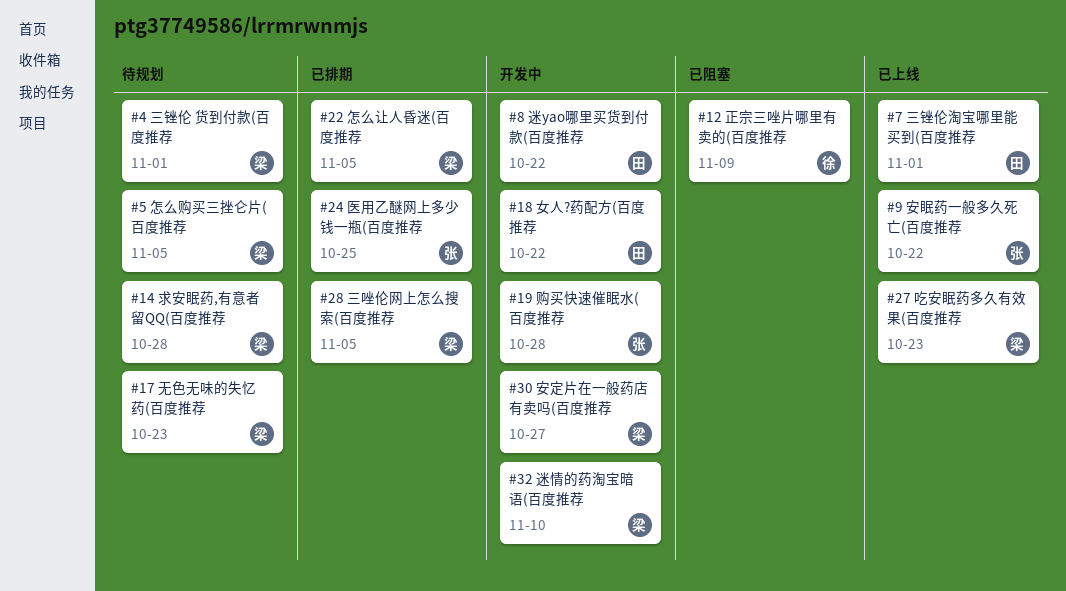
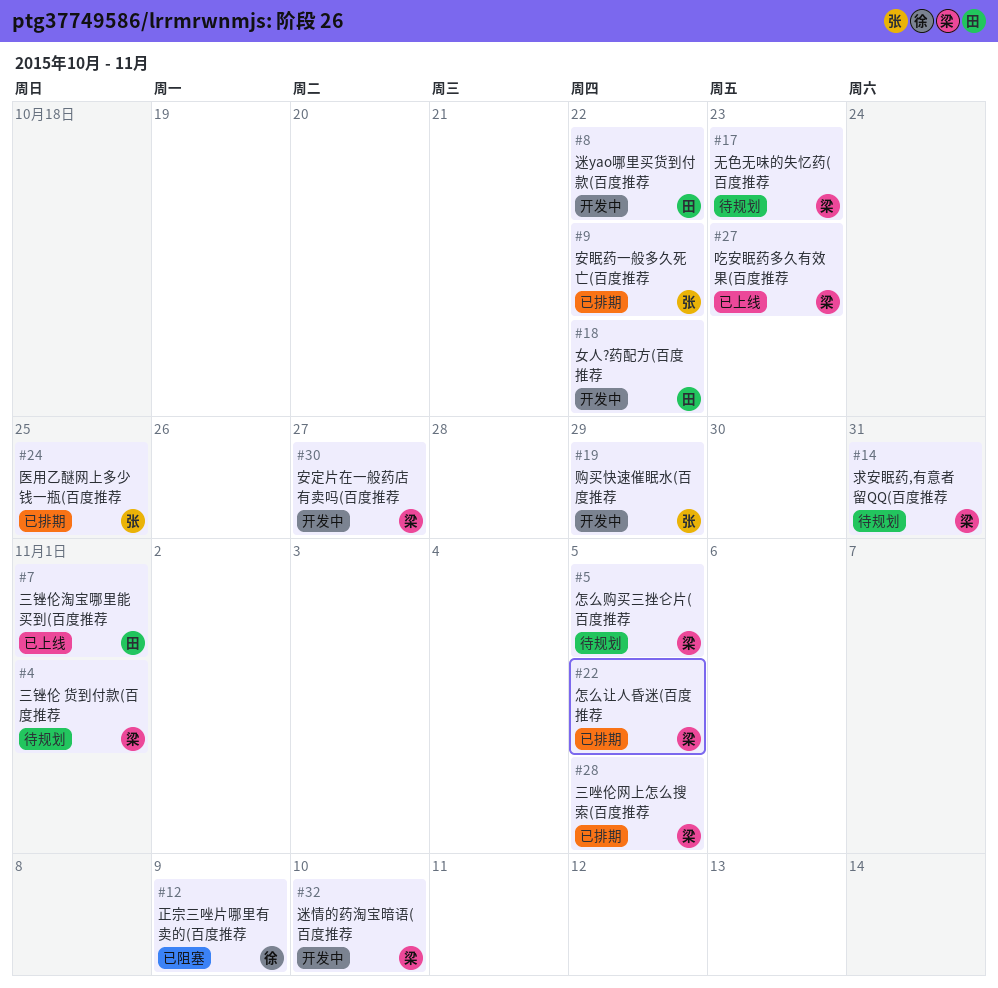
#9, status: 已上线 -> 已排期
#14, due: Oct 28 -> Oct 31
#19, due: Oct 28 -> Oct 29

